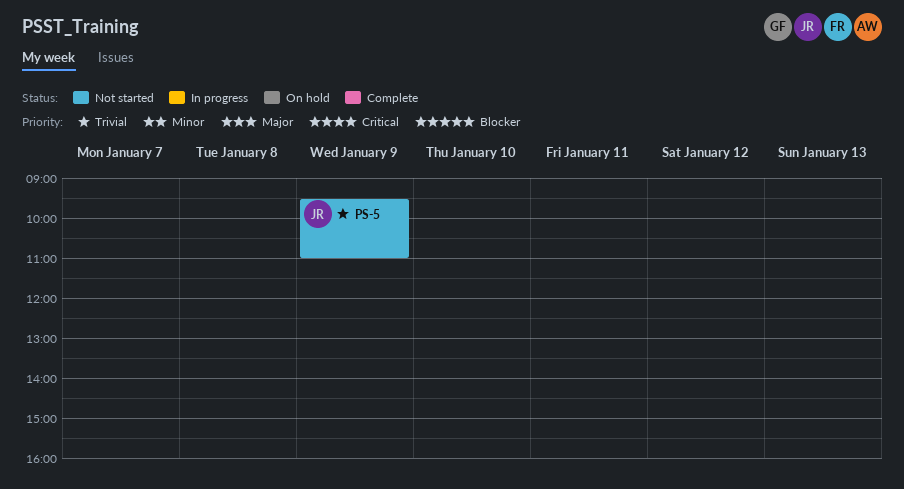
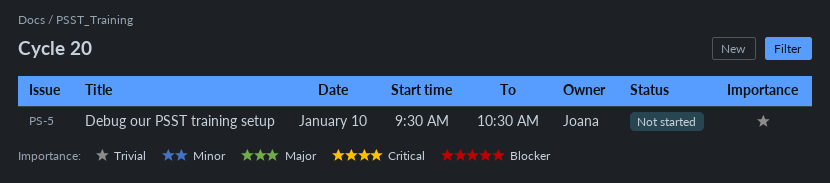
PS-5, day: Jan 9 -> Jan 10
PS-5, ends: 11:00 -> 10:30

